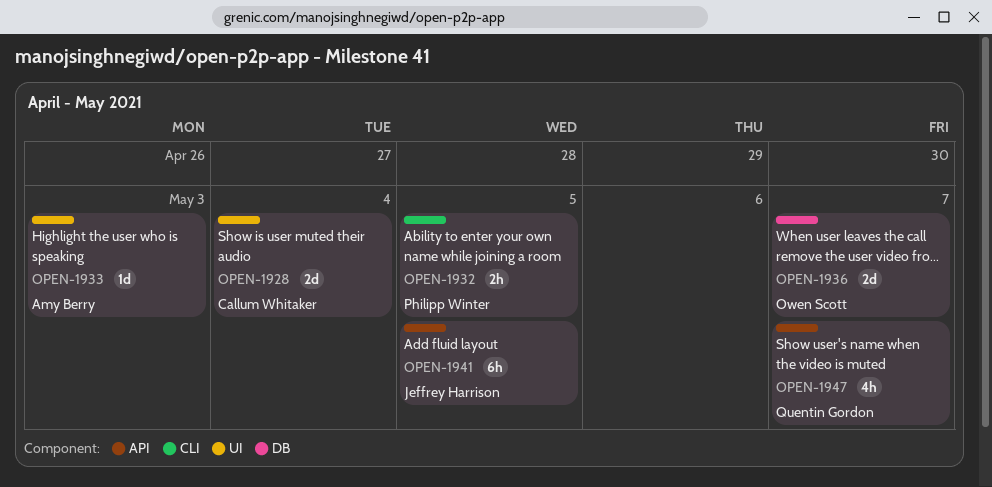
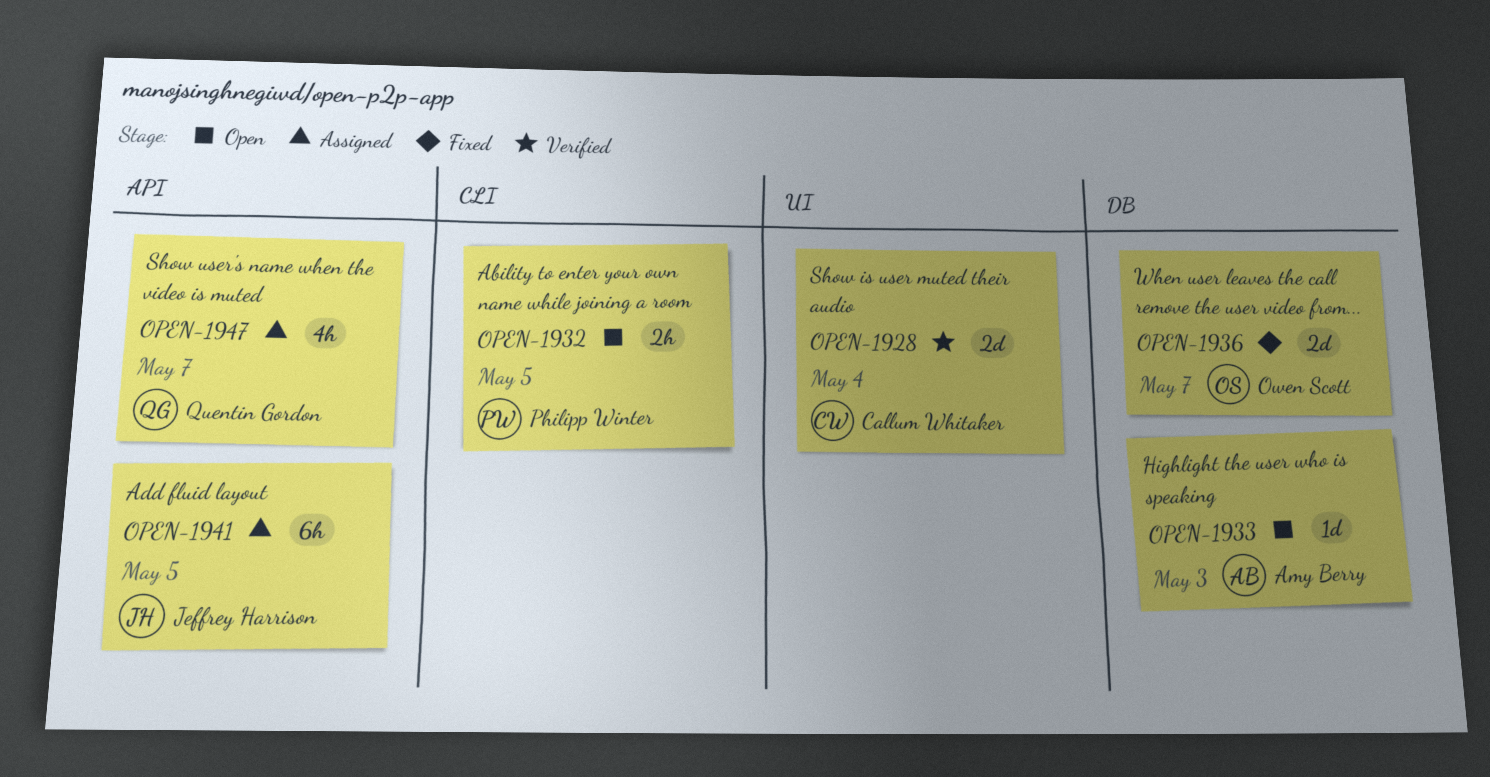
OPEN-1933, label: UI -> DB

